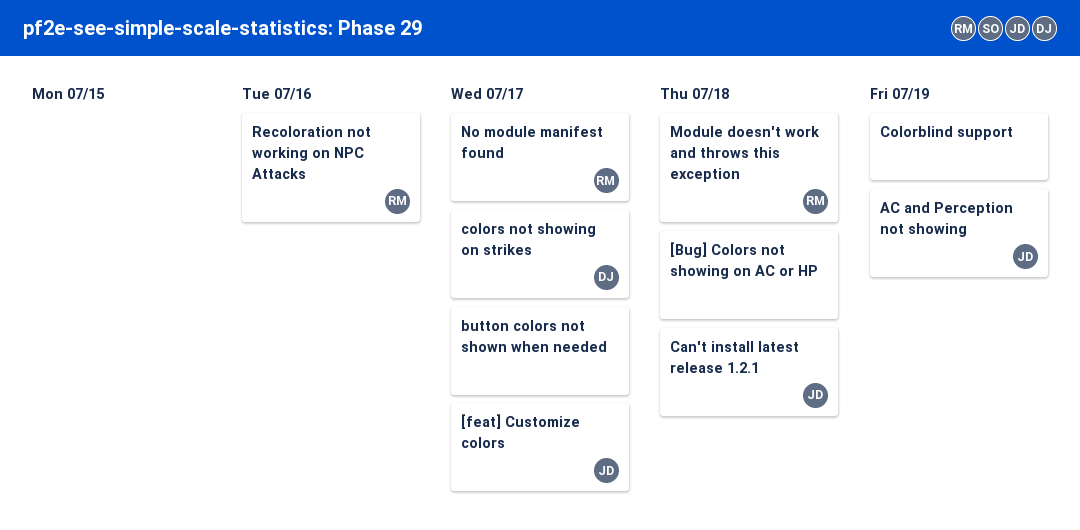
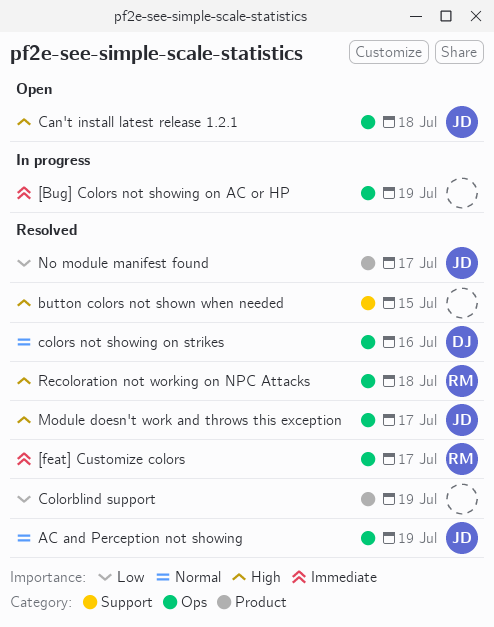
[Bug] Colors not showing on AC or HP, due: Jul 18 -> Jul 19
[feat] Customize colors, owner: JD -> RM
button colors not shown when needed, due: Jul 17 -> Jul 15
colors not showing on strikes, due: Jul 17 -> Jul 16
Module doesn't work and throws this exception, owner: RM -> JD
Module doesn't work and throws this exception, due: Jul 18 -> Jul 17
No module manifest found, owner: RM -> JD
Recoloration not working on NPC Attacks, due: Jul 16 -> Jul 18

